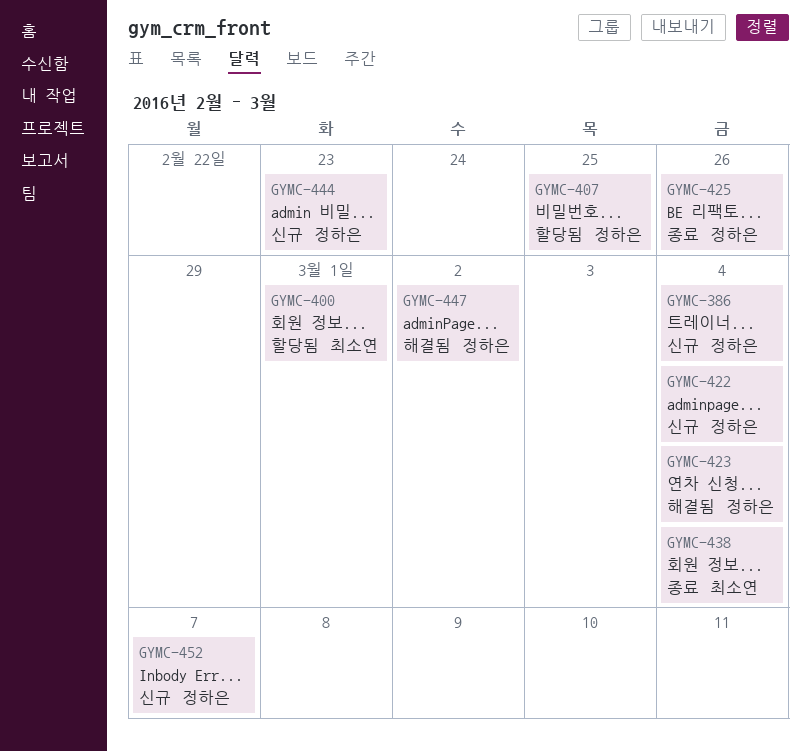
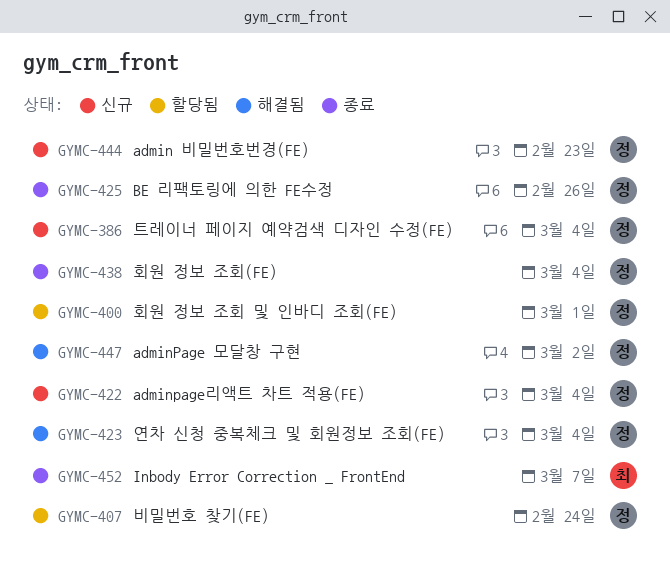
GYMC-400, owner: 최소연 -> 정하은
GYMC-407, due: Feb 25 -> Feb 24
GYMC-438, owner: 최소연 -> 정하은
GYMC-452, status: 신규 -> 종료
GYMC-452, owner: 정하은 -> 최소연

